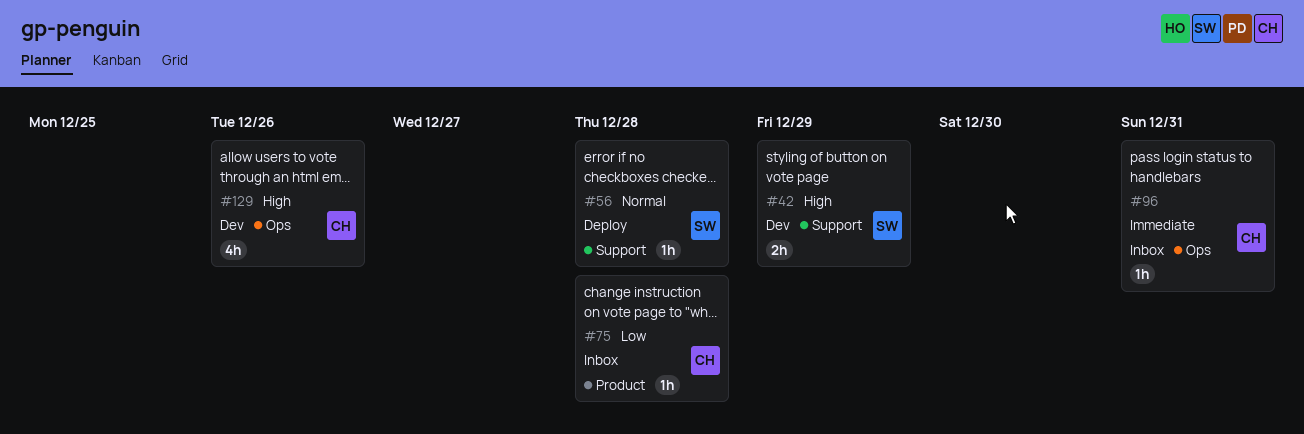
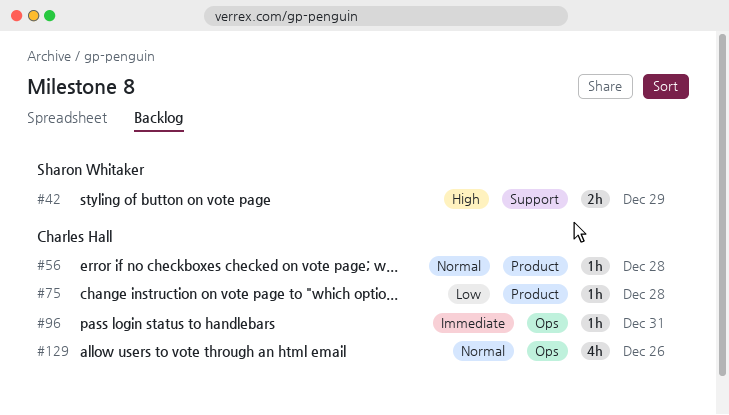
#56, owner: Sharon Whitaker -> Charles Hall
#56, label: Support -> Product
#129, priority: High -> Normal

